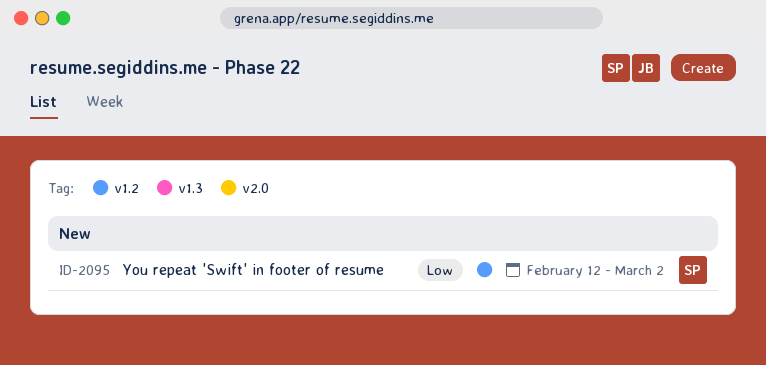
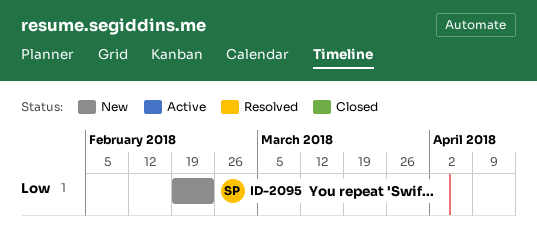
ID-2095, start: Feb 12 -> Feb 19
ID-2095, due: Mar 2 -> Feb 23

